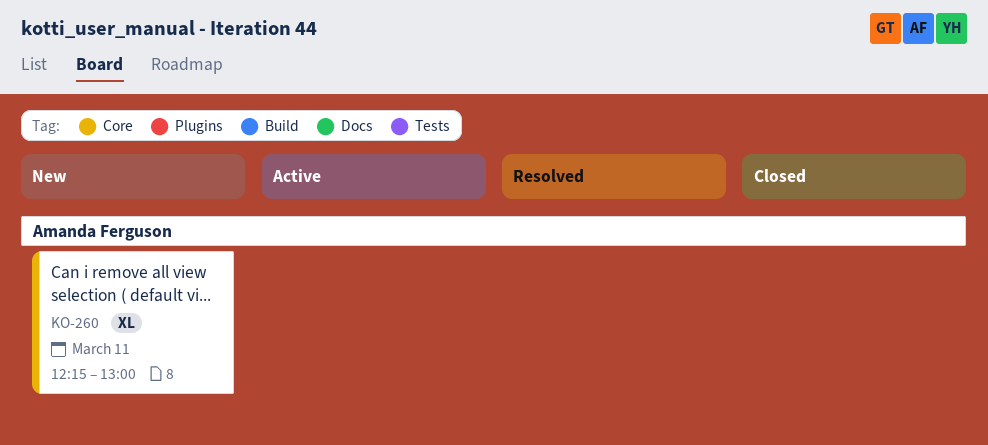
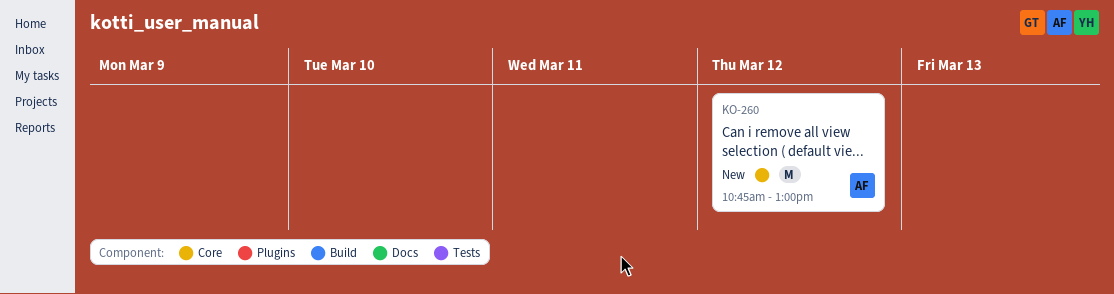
KO-260, estimate: XL -> M
KO-260, day: Mar 11 -> Mar 12
KO-260, begins: 12:15 -> 10:45

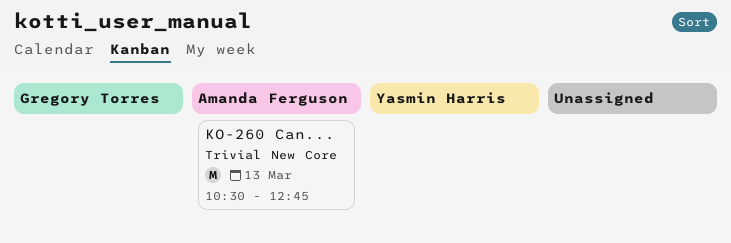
KO-260, day: Mar 12 -> Mar 13
KO-260, begins: 10:45 -> 10:30
KO-260, ends: 13:00 -> 12:45

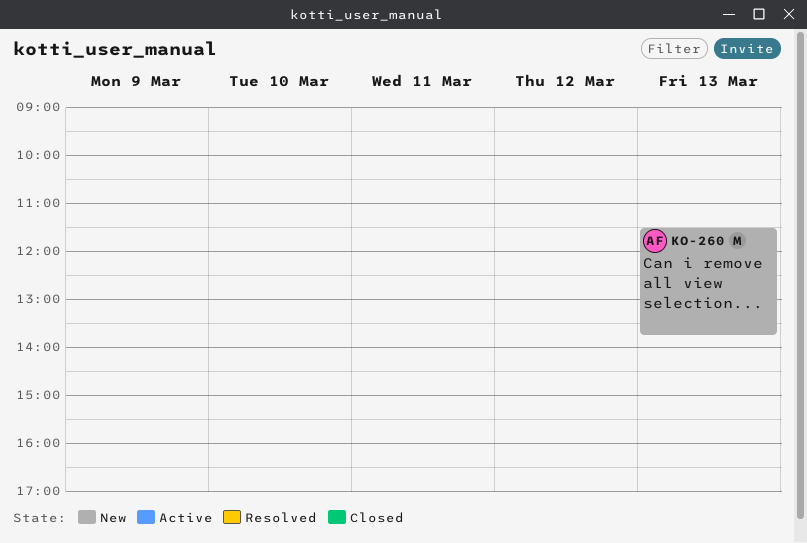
KO-260, begins: 10:30 -> 11:30
KO-260, ends: 12:45 -> 13:45

